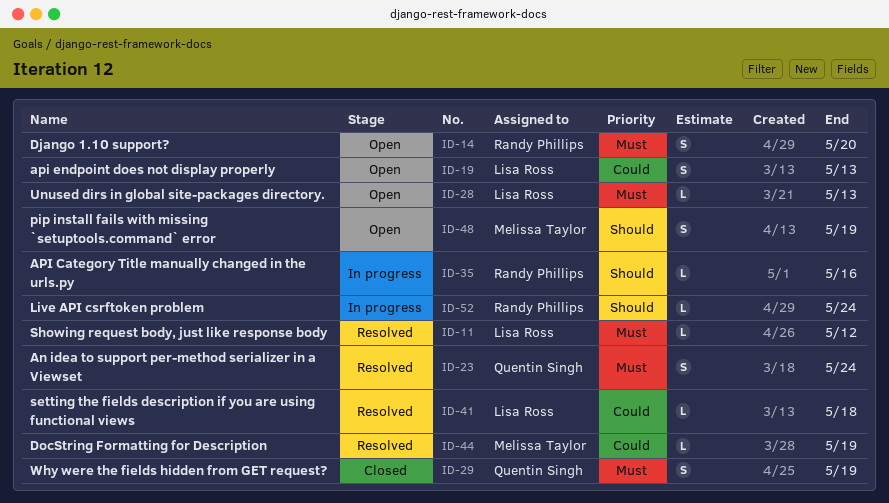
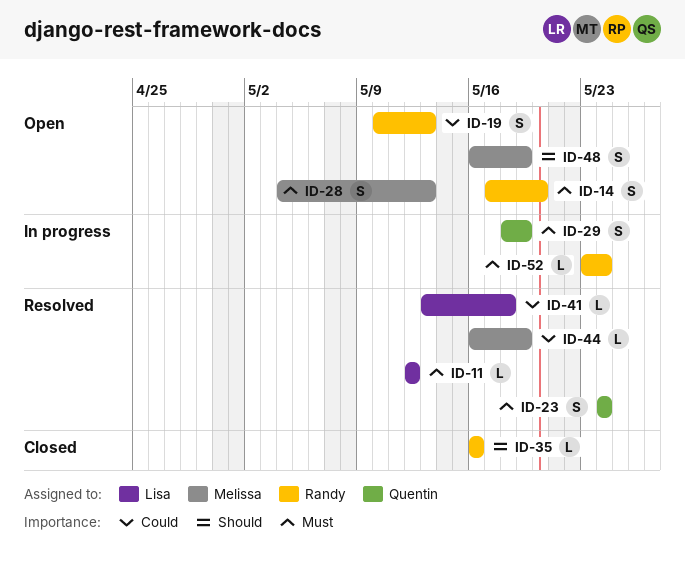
ID-19, owner: Lisa Ross -> Randy Phillips
ID-28, owner: Lisa Ross -> Melissa Taylor
ID-28, estimate: L -> S
ID-29, status: Closed -> In progress
ID-35, status: In progress -> Closed
ID-52, priority: Should -> Must

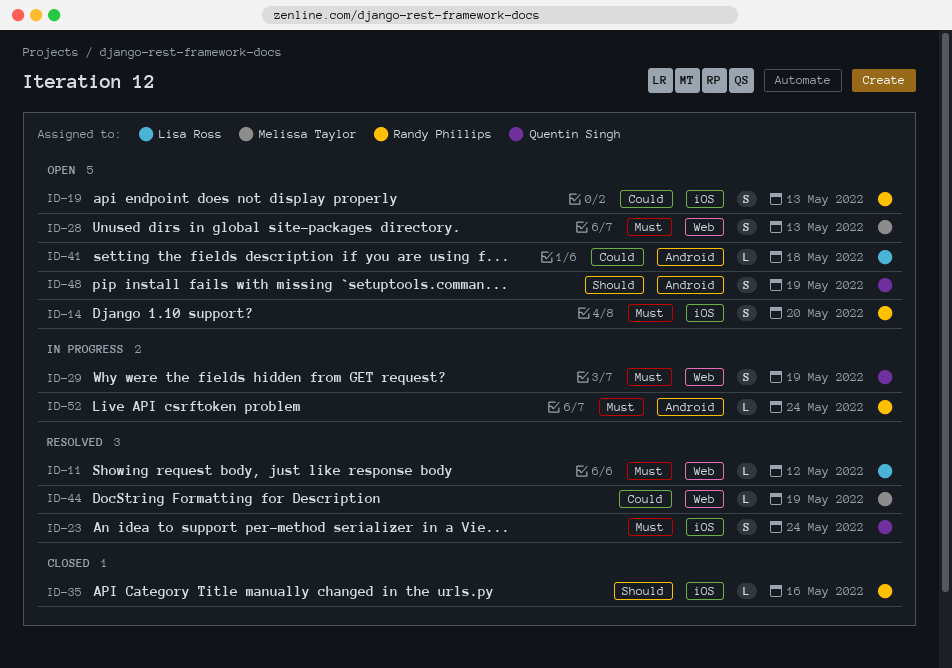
ID-41, status: Resolved -> Open
ID-48, owner: Melissa Taylor -> Quentin Singh

